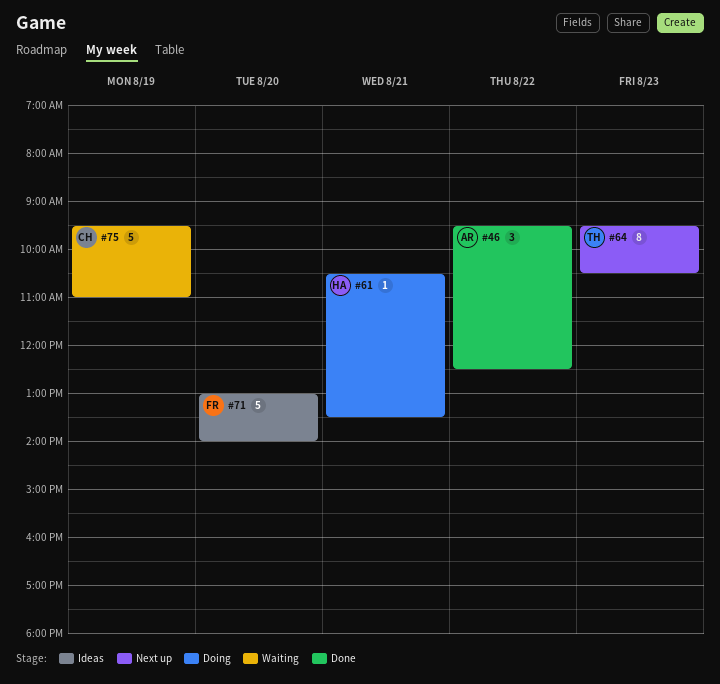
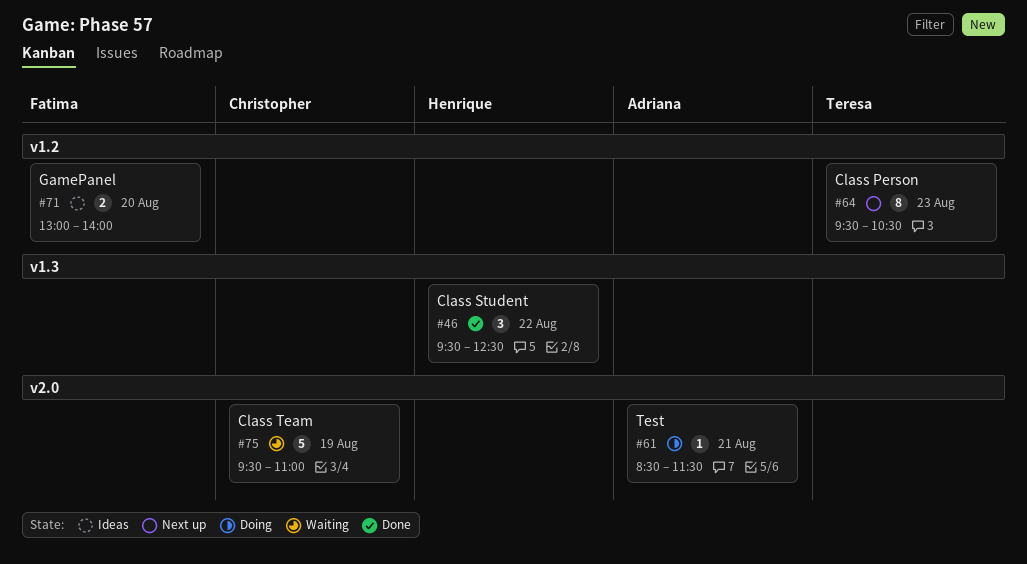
#46, owner: Adriana -> Henrique
#61, owner: Henrique -> Adriana
#61, begins: 10:30 -> 08:30
#61, ends: 13:30 -> 11:30
#71, estimate: 5 -> 2

